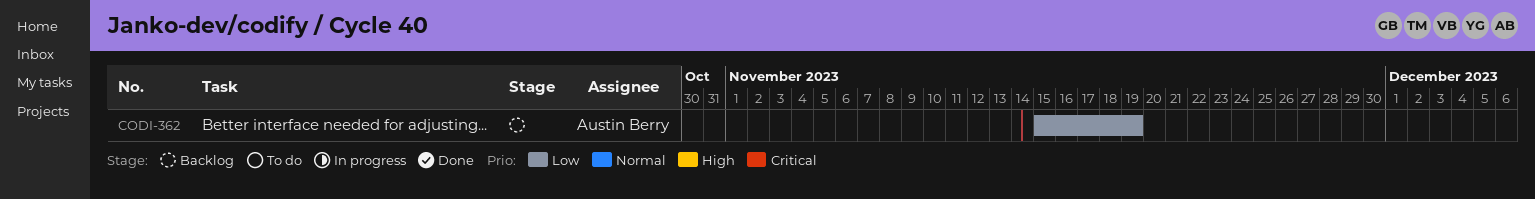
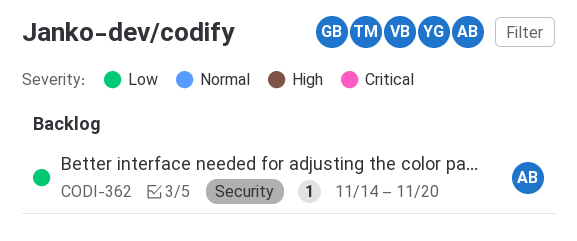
CODI-362, start: Nov 15 -> Nov 14
CODI-362, due: Nov 19 -> Nov 20

